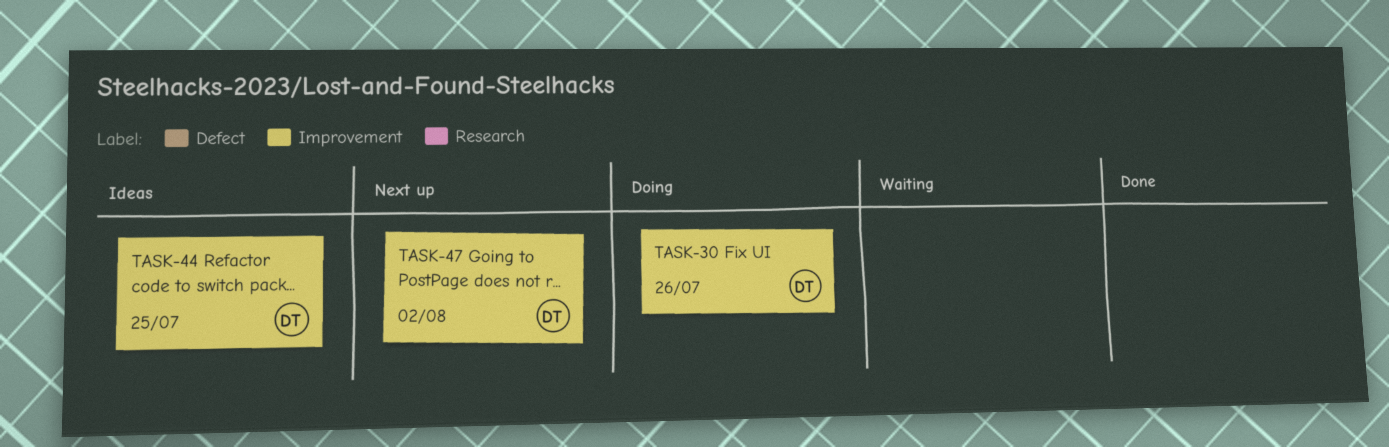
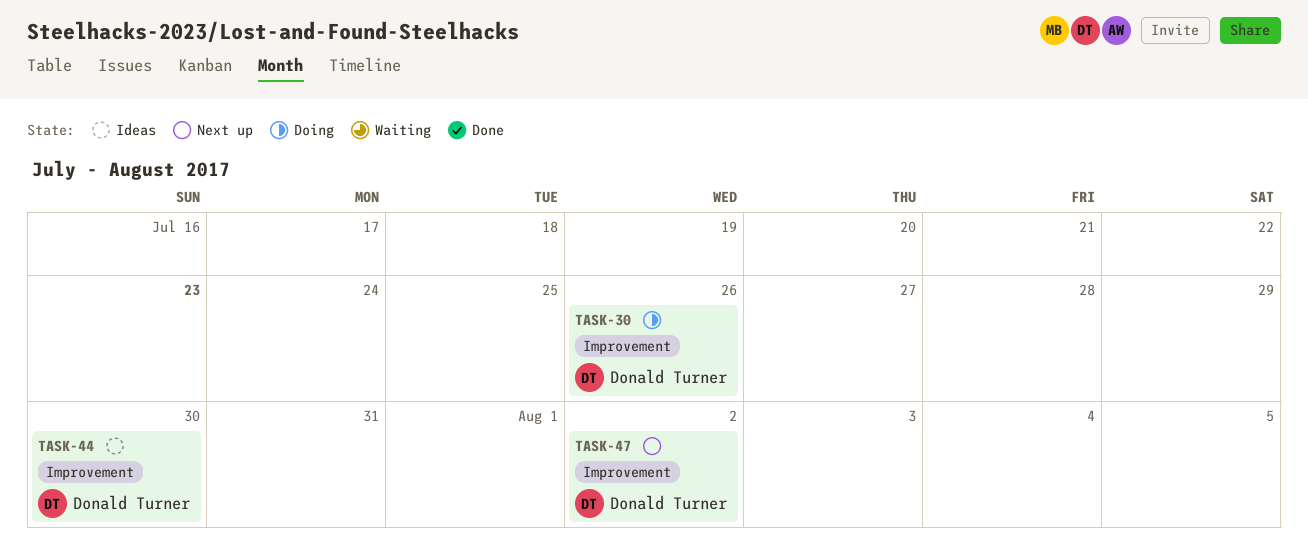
TASK-44, due: Jul 25 -> Jul 30

